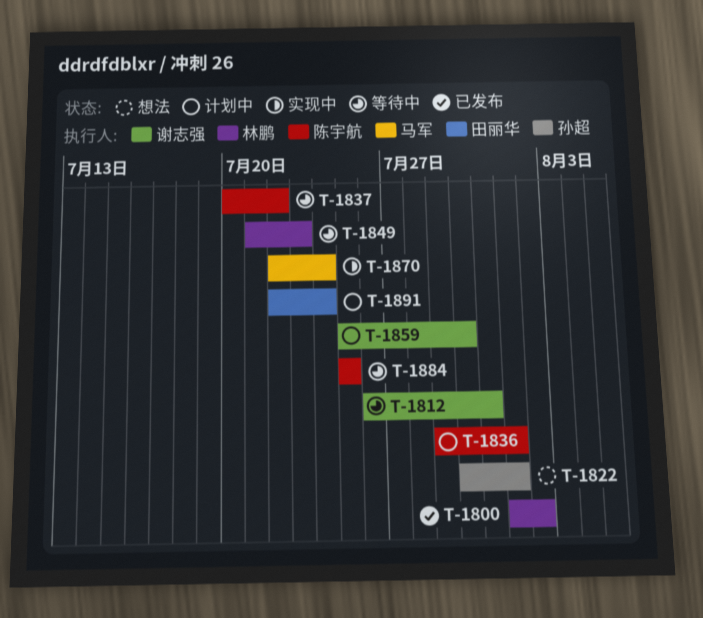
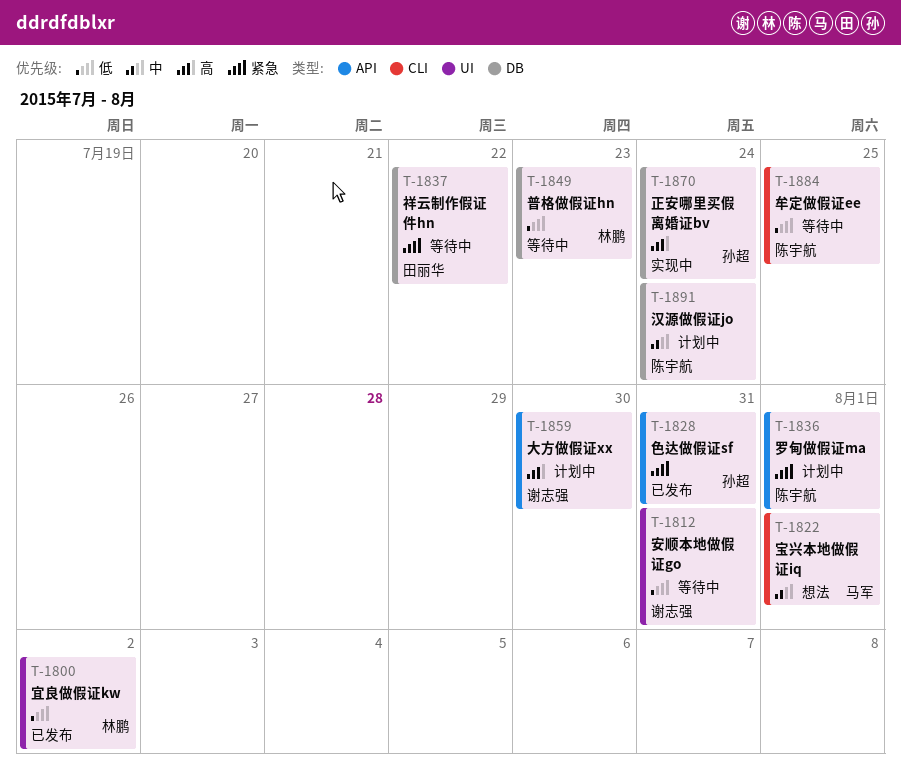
T-1822, owner: 孙超 -> 马军
T-1828: none -> present
T-1837, owner: 陈宇航 -> 田丽华
T-1870, owner: 马军 -> 孙超
T-1891, owner: 田丽华 -> 陈宇航

